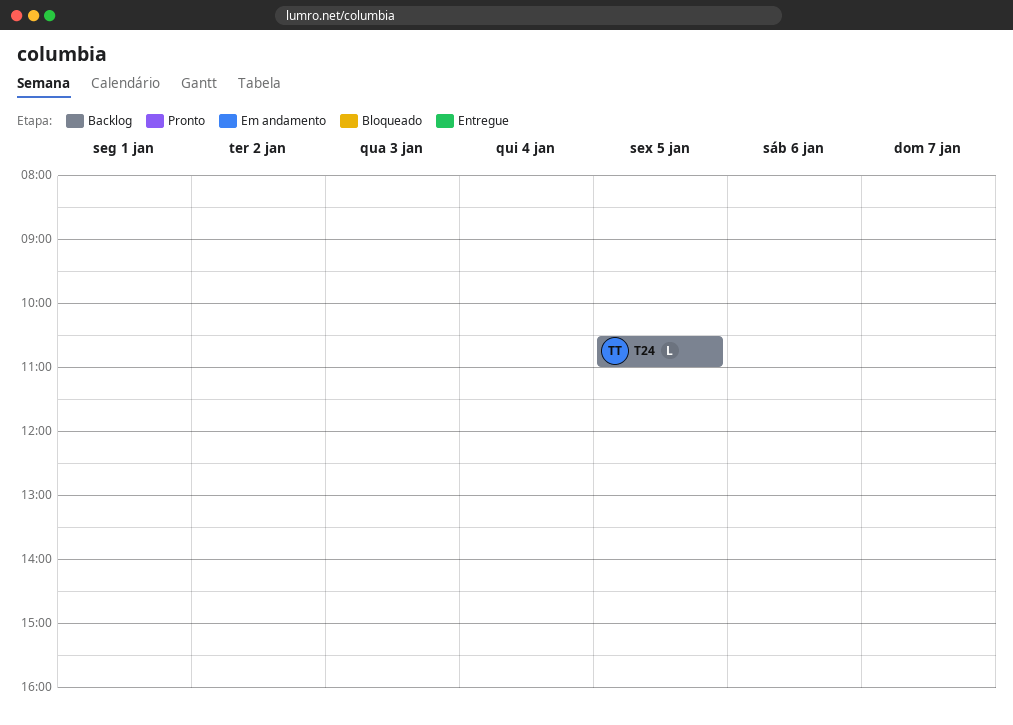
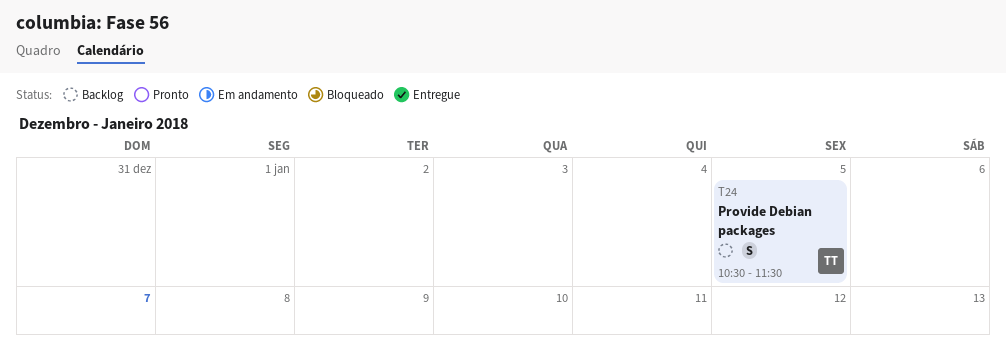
T24, estimate: L -> S
T24, ends: 11:00 -> 11:30

